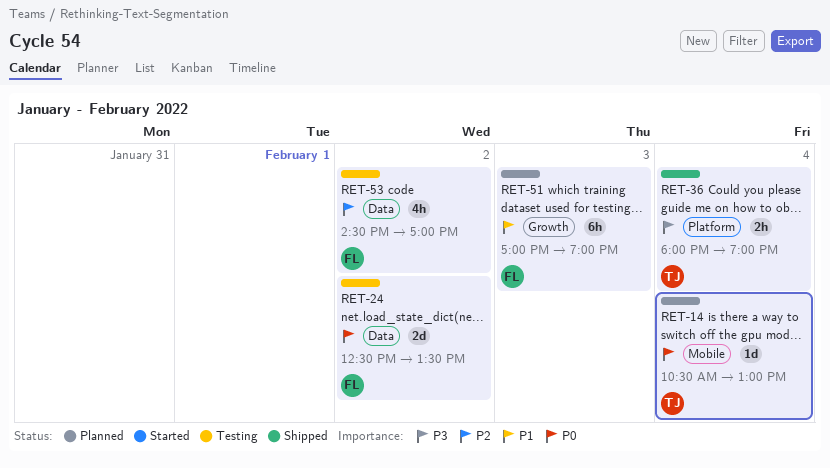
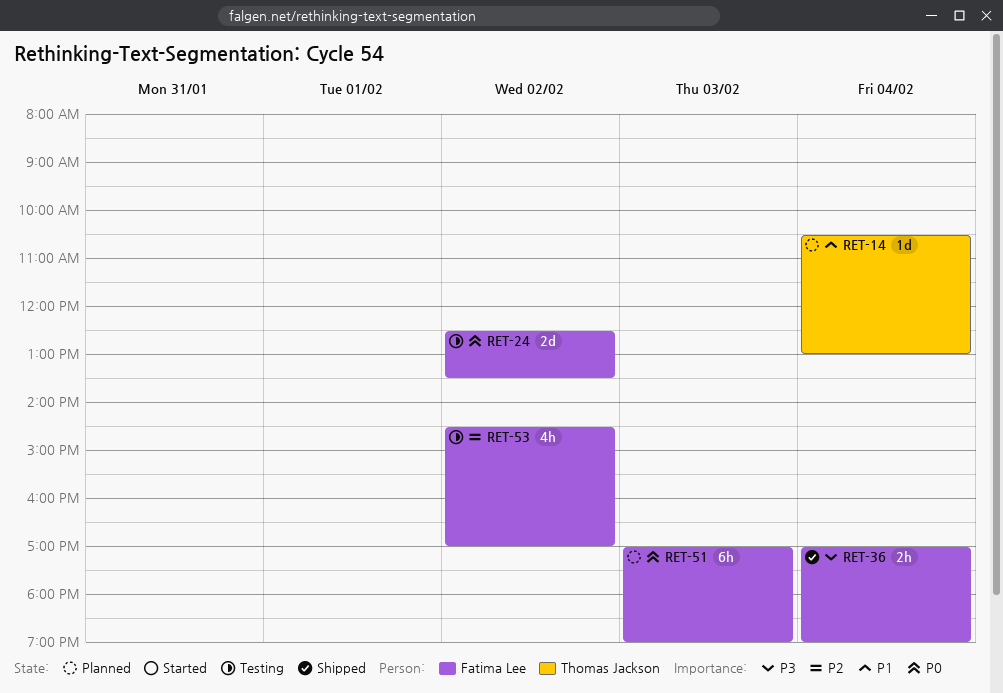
RET-14, priority: P0 -> P1
RET-36, owner: Thomas Jackson -> Fatima Lee
RET-36, begins: 18:00 -> 17:00
RET-51, priority: P1 -> P0

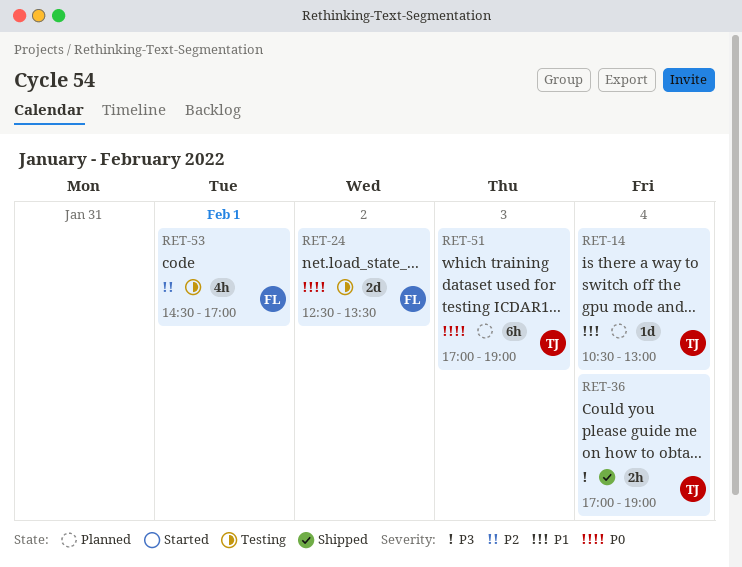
RET-36, owner: Fatima Lee -> Thomas Jackson
RET-51, owner: Fatima Lee -> Thomas Jackson
RET-53, day: Feb 2 -> Feb 1

